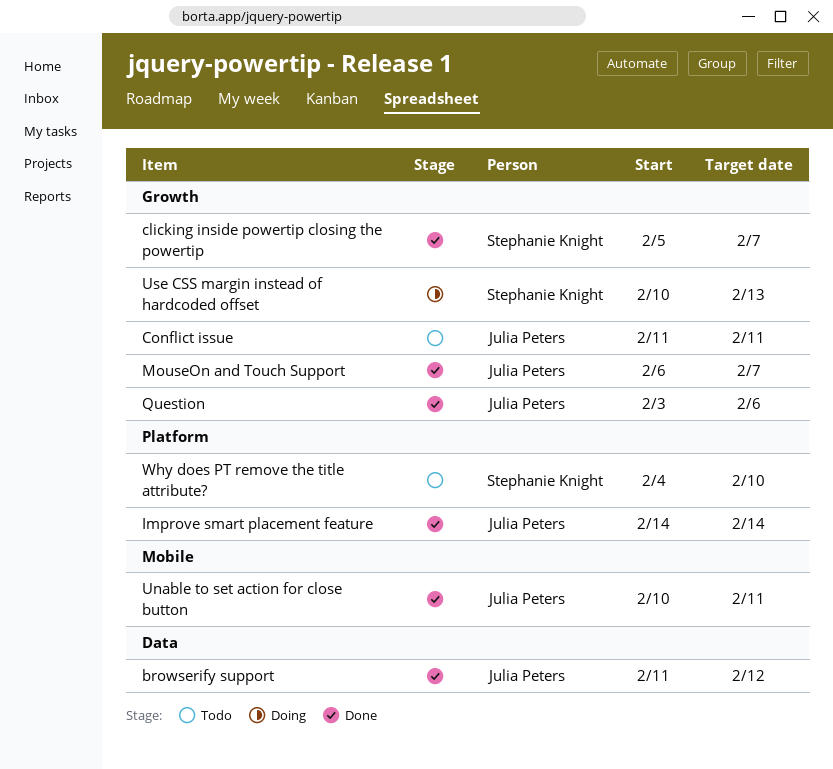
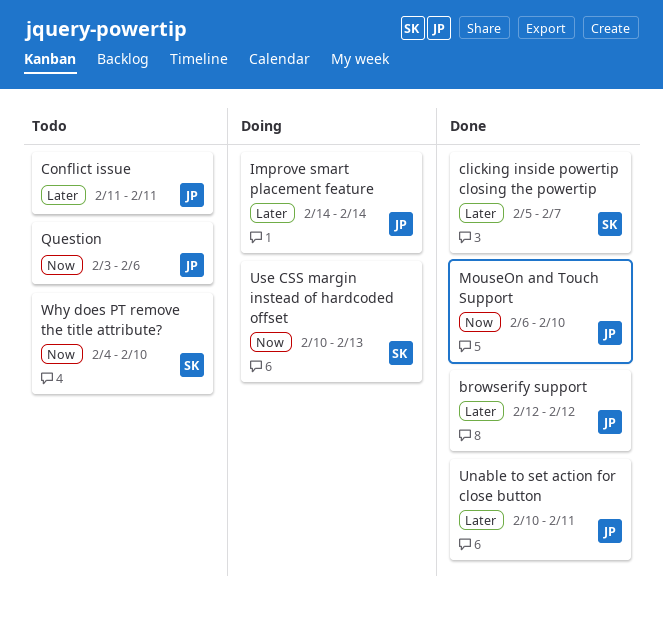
browserify support, start: Feb 11 -> Feb 12
Improve smart placement feature, status: Done -> Doing
MouseOn and Touch Support, due: Feb 7 -> Feb 10
Question, status: Done -> Todo

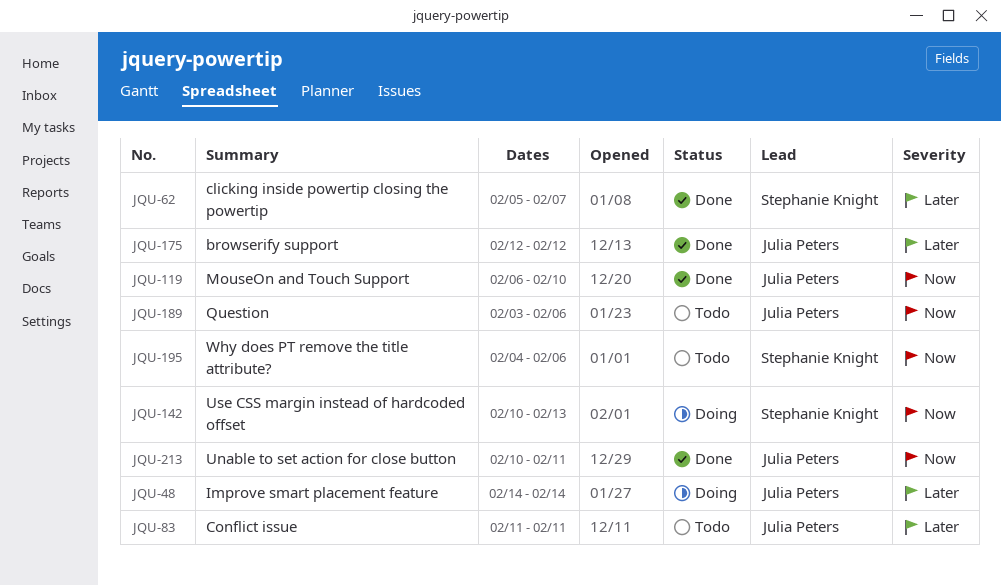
Unable to set action for close button, priority: Later -> Now
Why does PT remove the title attribute?, due: Feb 10 -> Feb 6

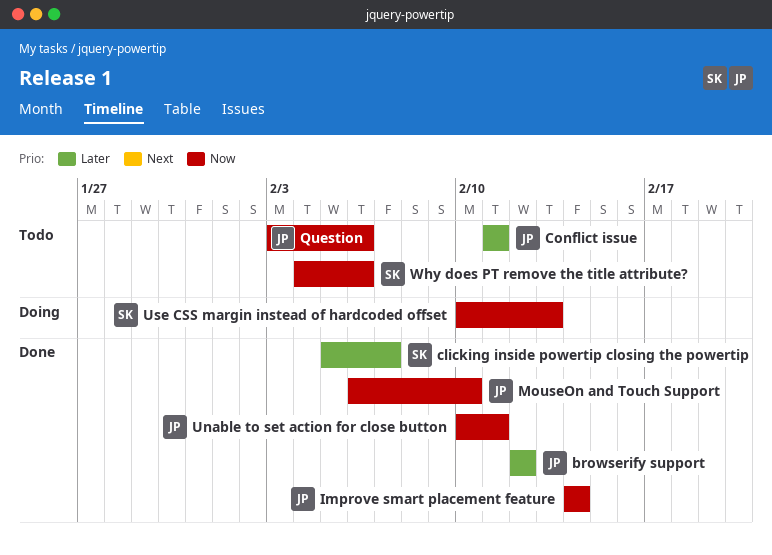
Improve smart placement feature, status: Doing -> Done
Improve smart placement feature, priority: Later -> Now

